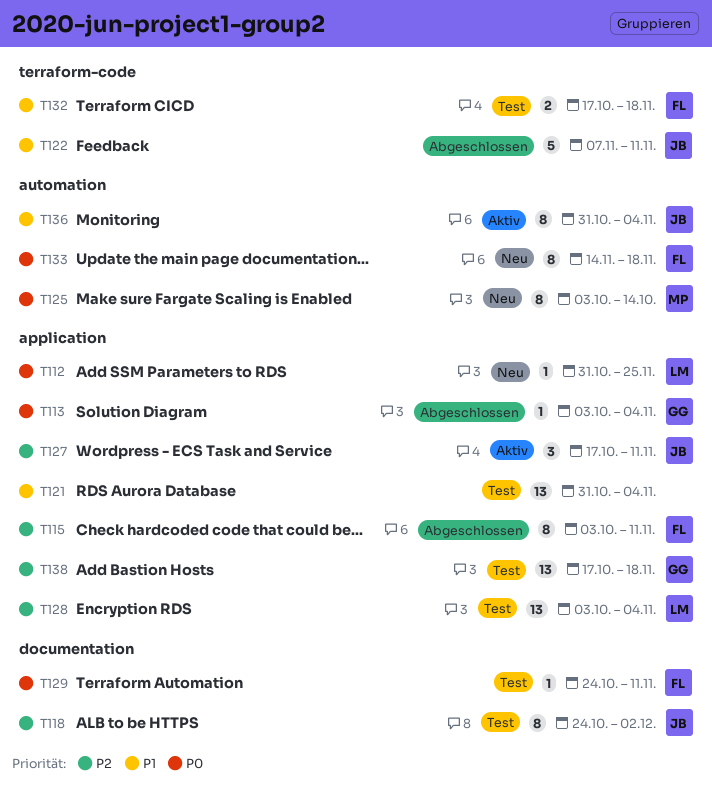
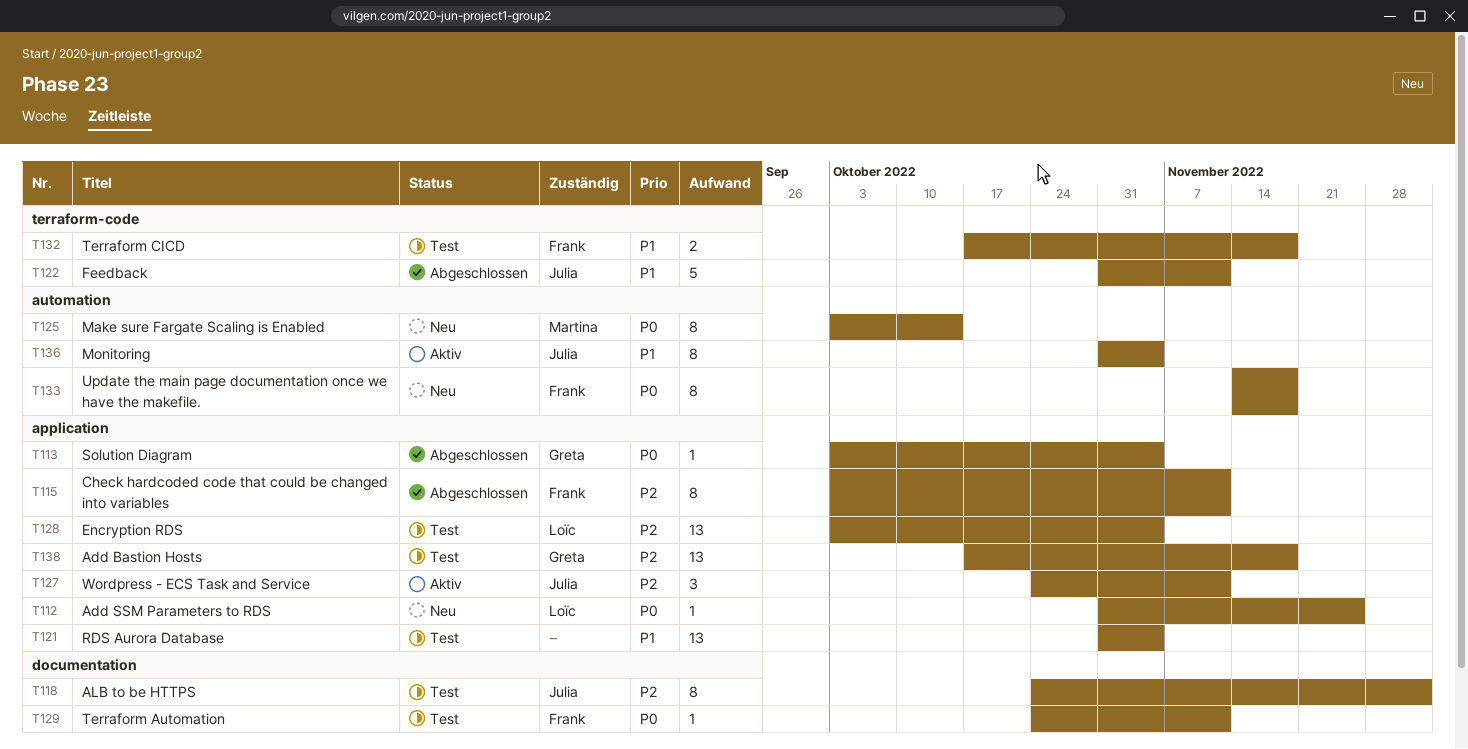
T122, start: Nov 7 -> Oct 31
T127, start: Oct 17 -> Oct 24

